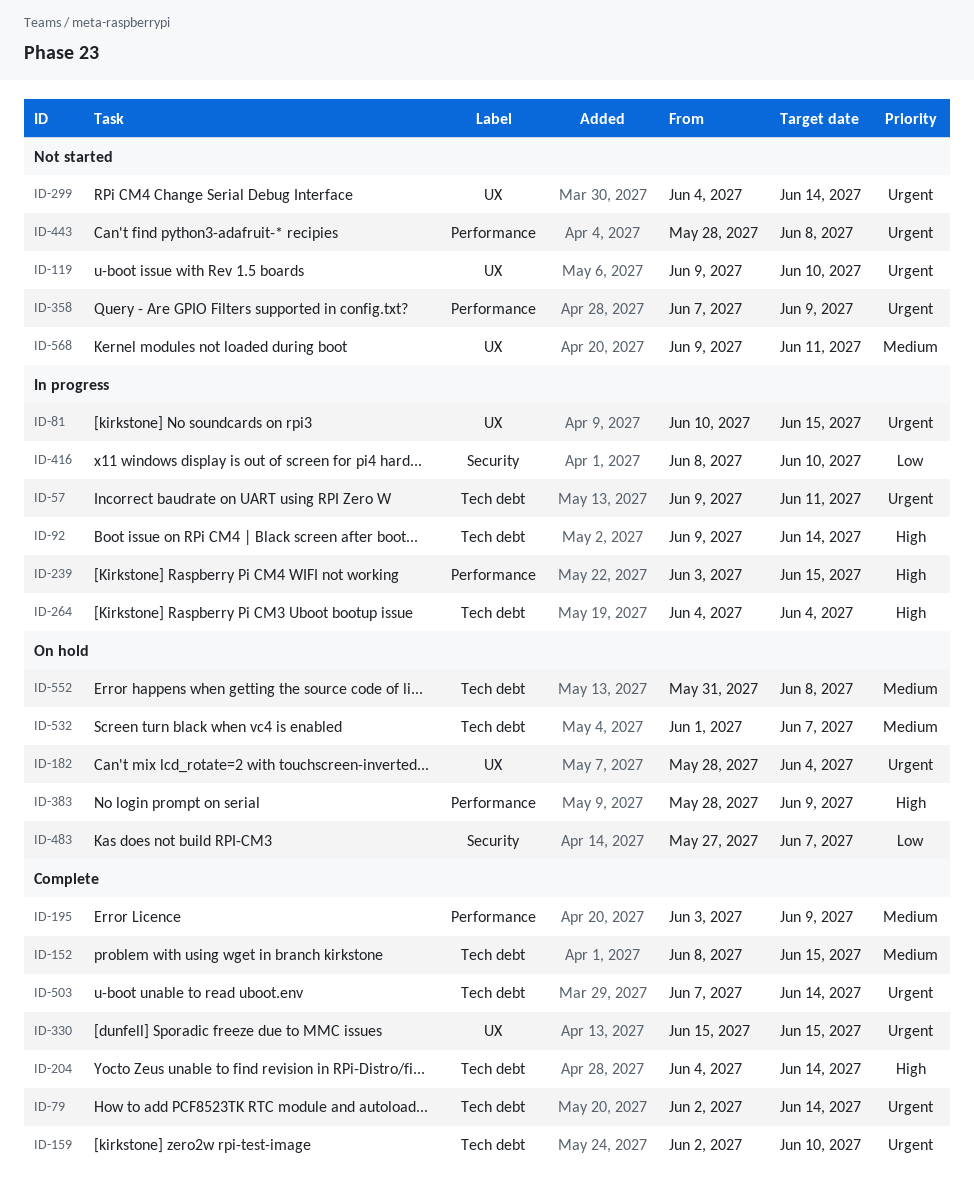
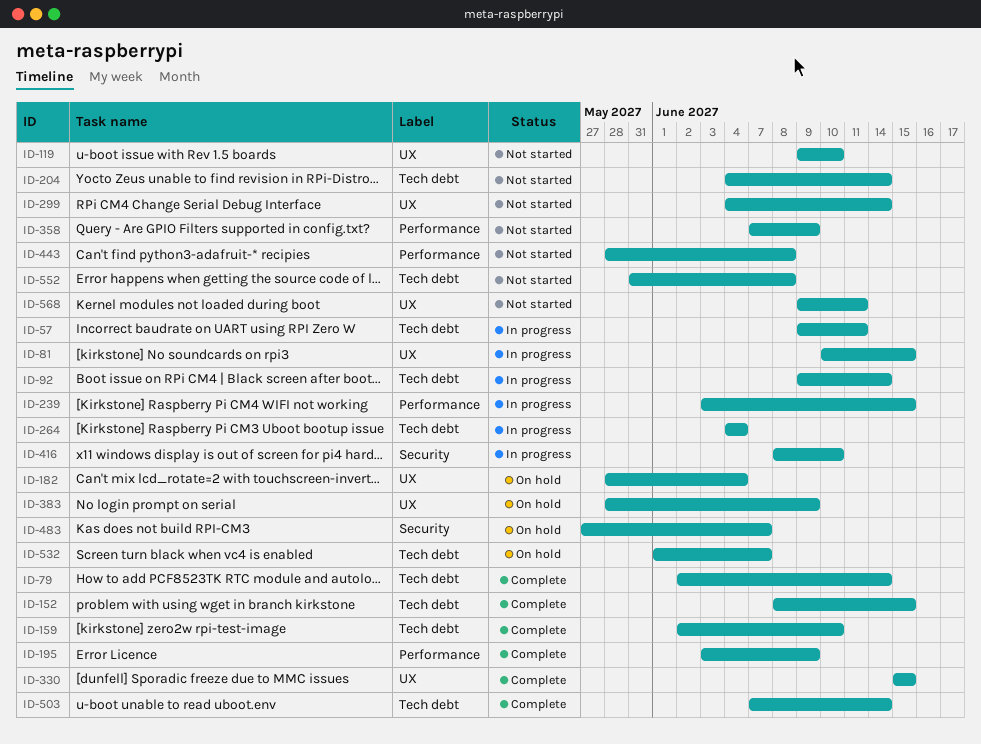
ID-204, status: Complete -> Not started
ID-383, label: Performance -> UX
ID-552, status: On hold -> Not started

